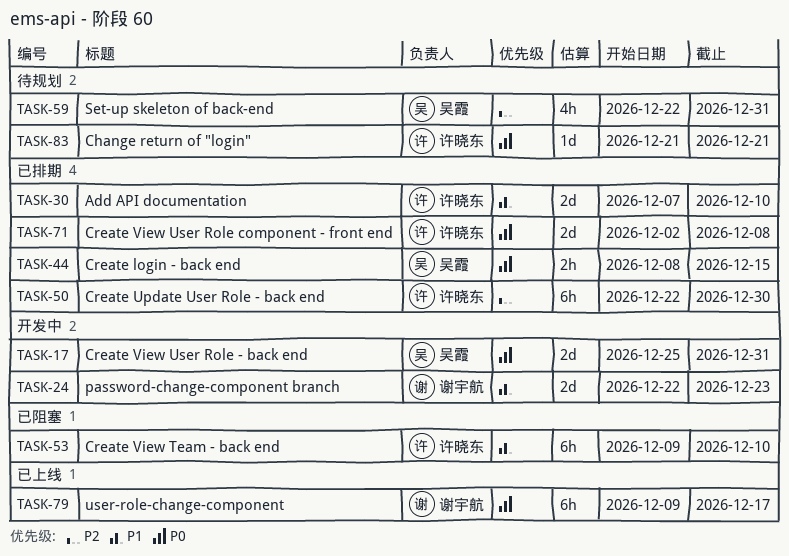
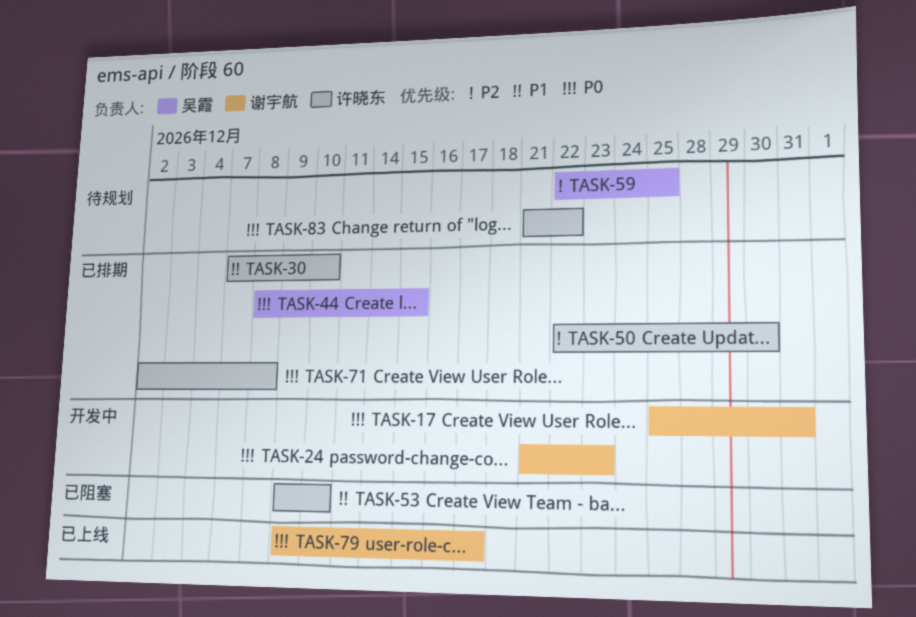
TASK-17, owner: 吴霞 -> 谢宇航
TASK-24, priority: P1 -> P0
TASK-24, start: Dec 22 -> Dec 21
TASK-59, due: Dec 31 -> Dec 25
TASK-83, due: Dec 21 -> Dec 22

